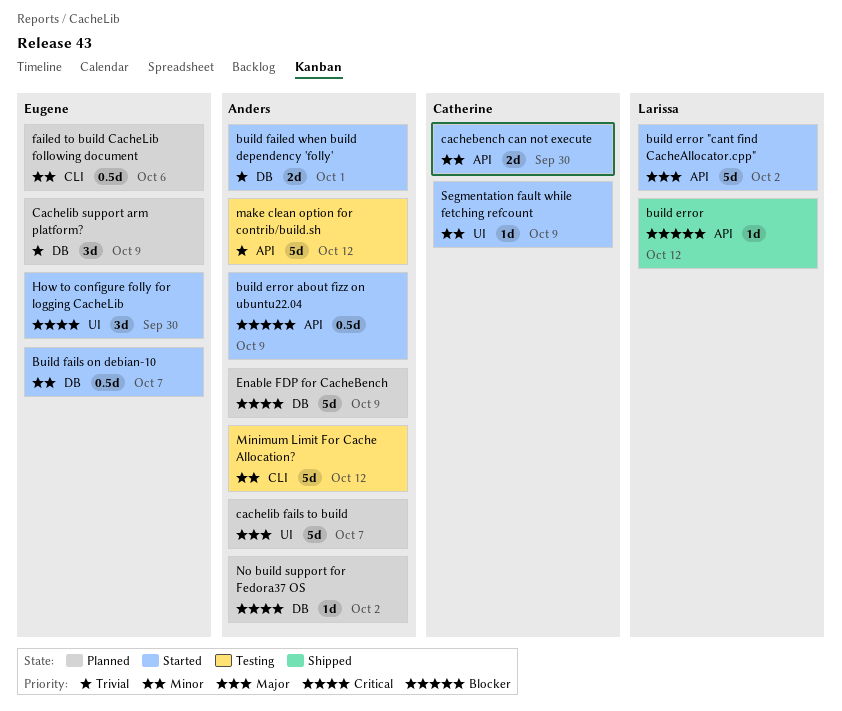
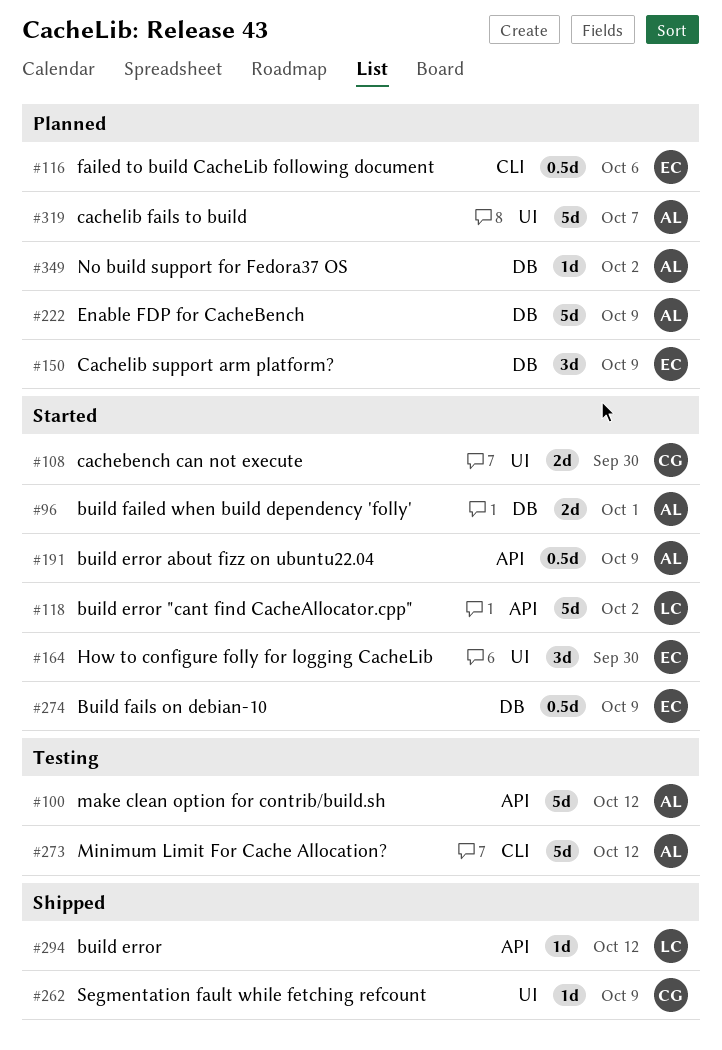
Build fails on debian-10, due: Oct 7 -> Oct 9
cachebench can not execute, label: API -> UI
Segmentation fault while fetching refcount, status: Started -> Shipped

